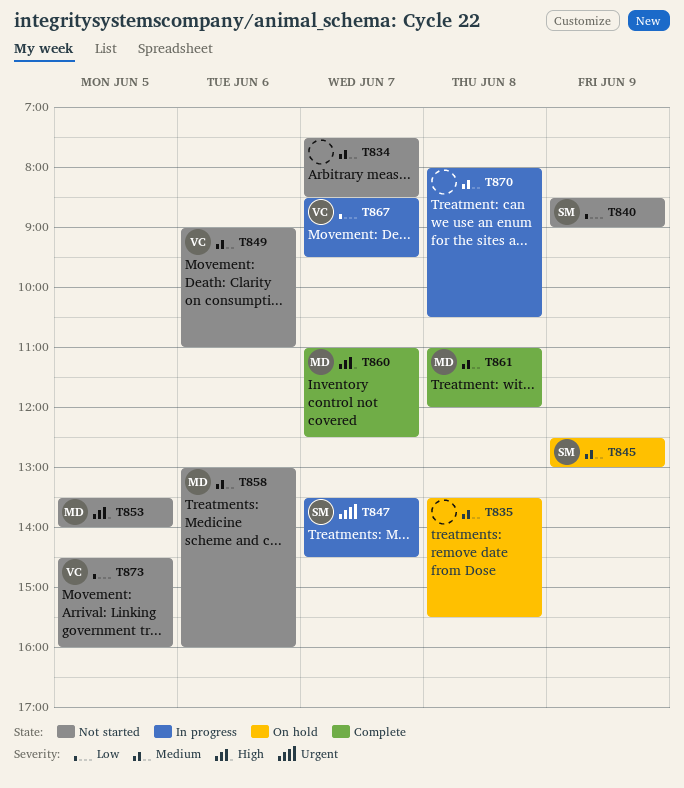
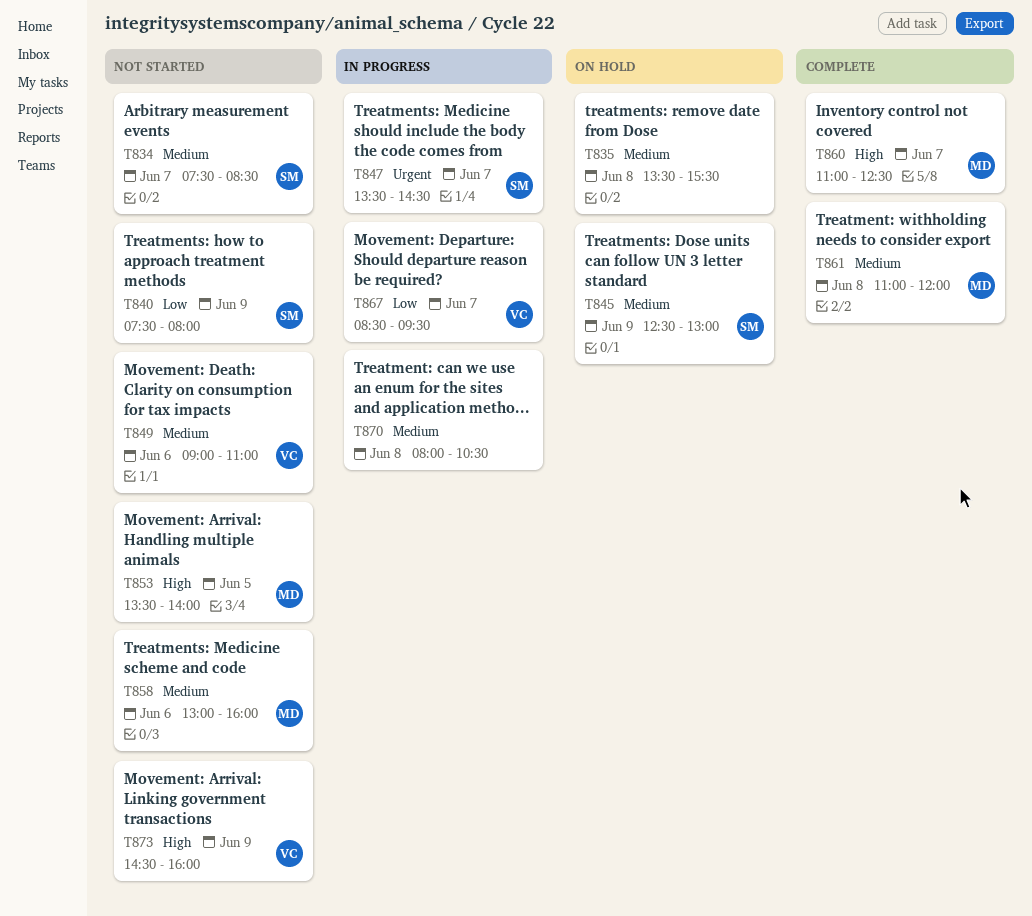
T834, owner: none -> SM
T840, begins: 08:30 -> 07:30
T840, ends: 09:00 -> 08:00
T873, priority: Low -> High
T873, day: Jun 5 -> Jun 9

